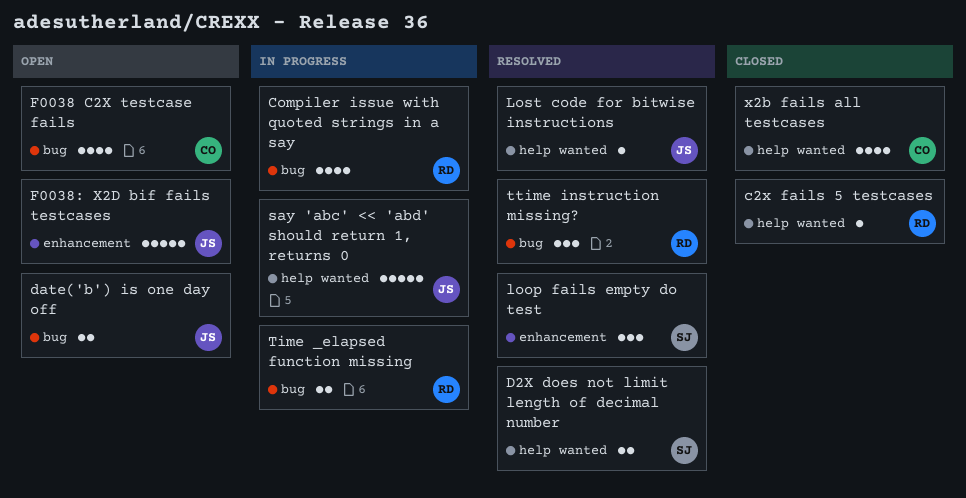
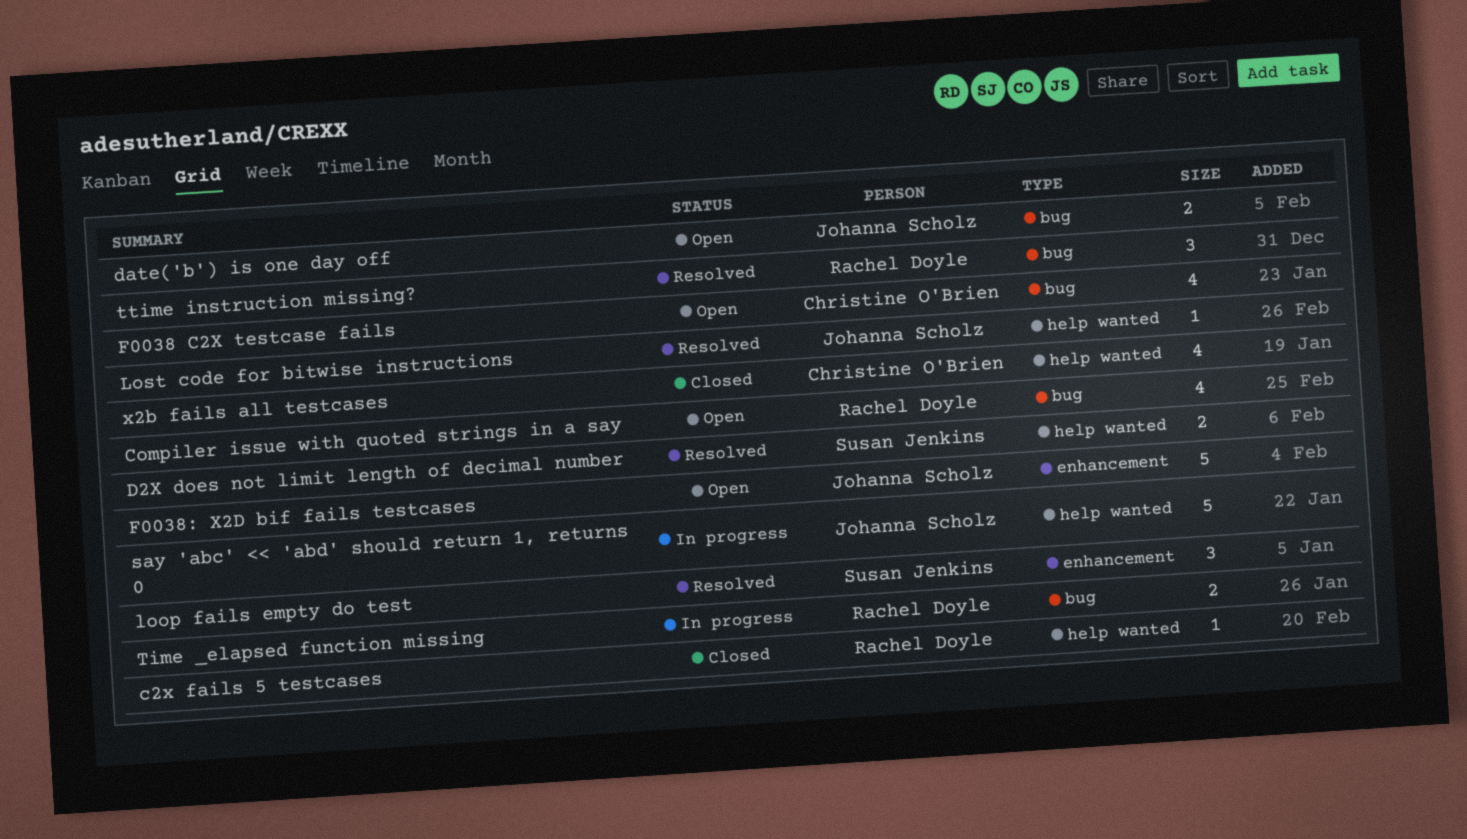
Compiler issue with quoted strings in a say, status: In progress -> Open

